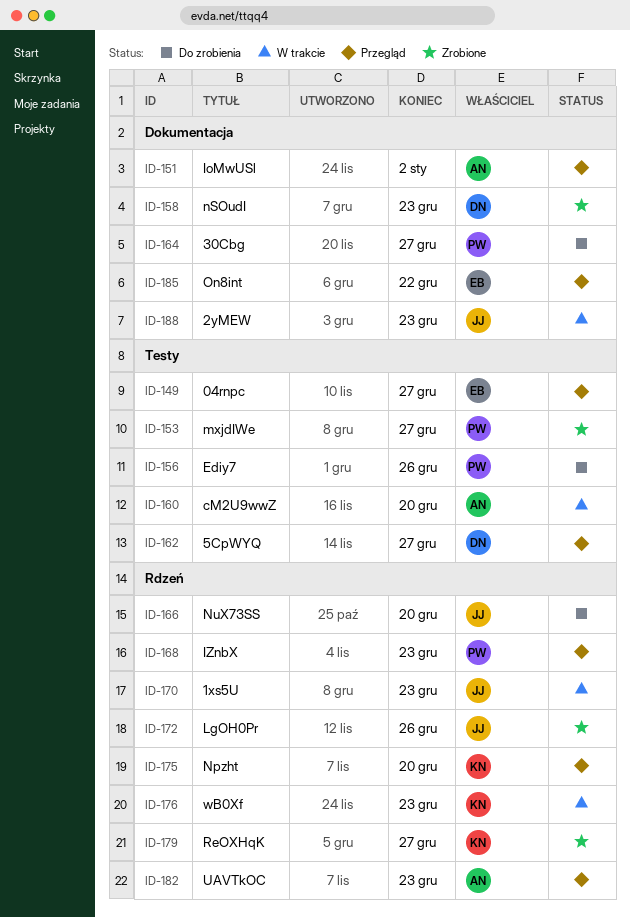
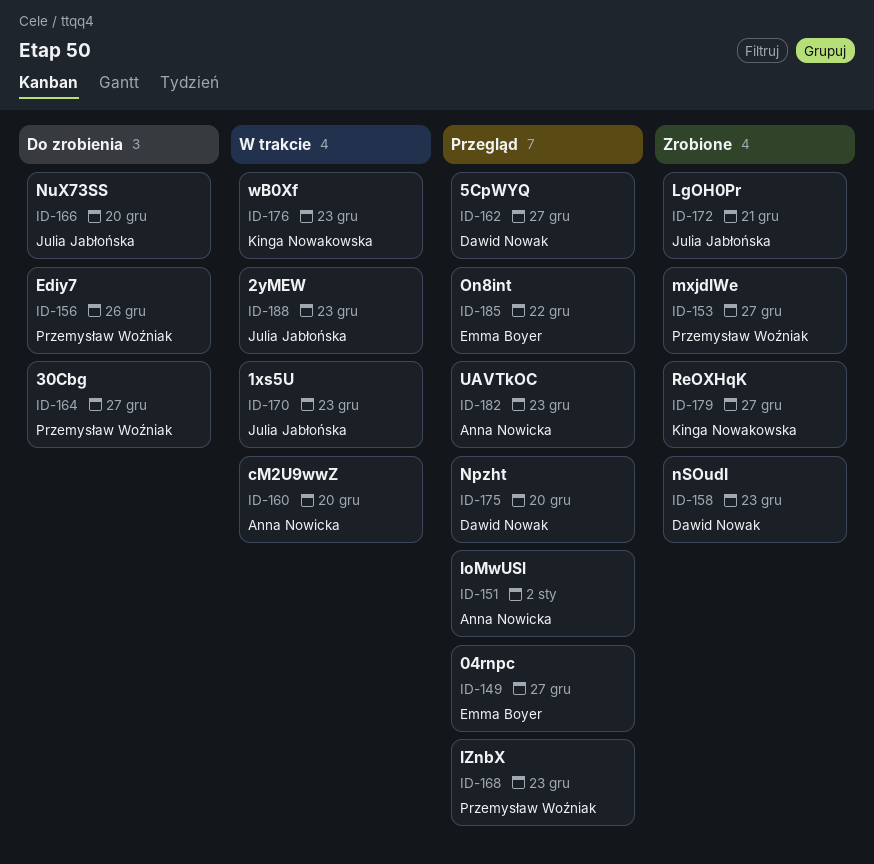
ID-172, due: Dec 26 -> Dec 21
ID-175, owner: Kinga Nowakowska -> Dawid Nowak

